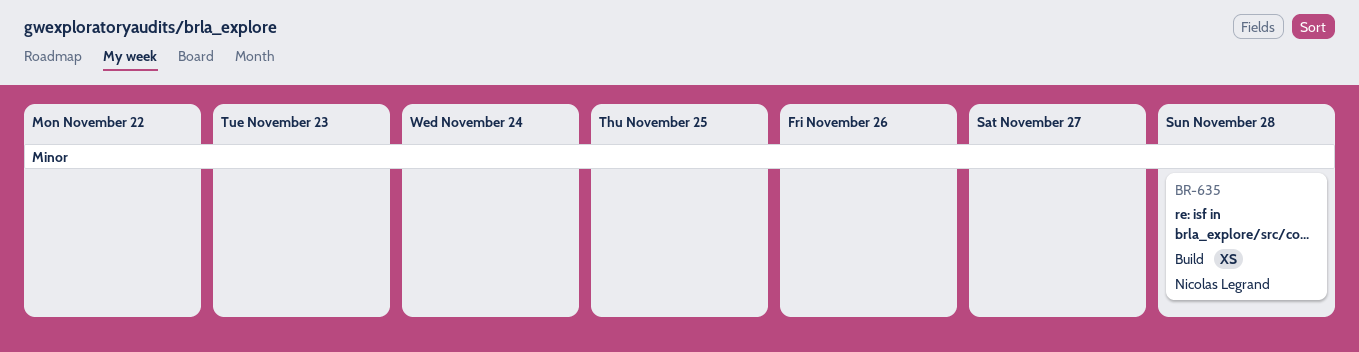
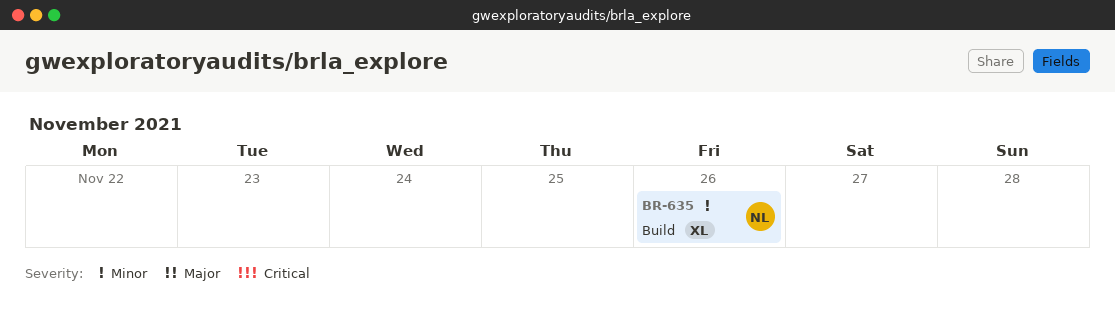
BR-635, estimate: XS -> XL
BR-635, due: Nov 28 -> Nov 26

